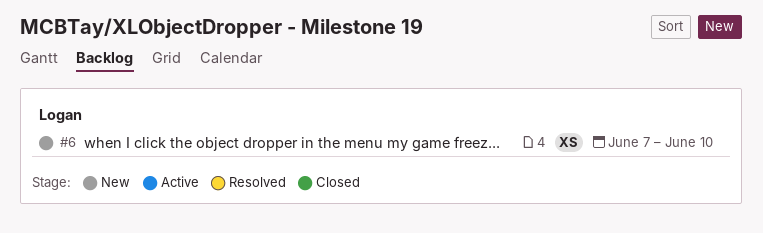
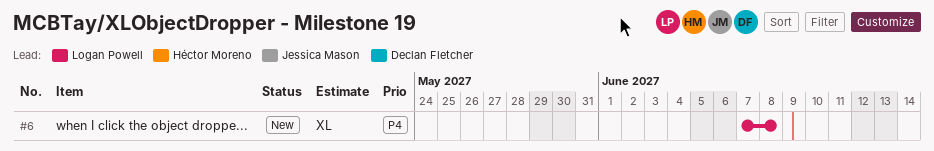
#6, estimate: XS -> XL
#6, due: Jun 10 -> Jun 8

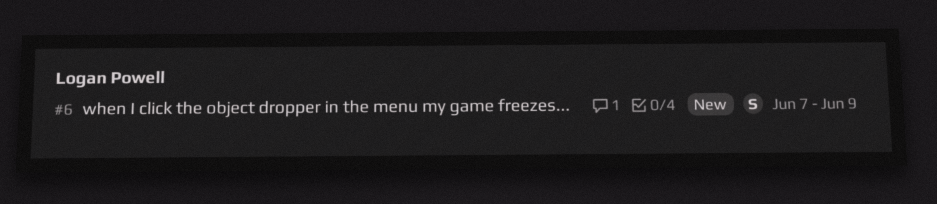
#6, estimate: XL -> S
#6, due: Jun 8 -> Jun 9

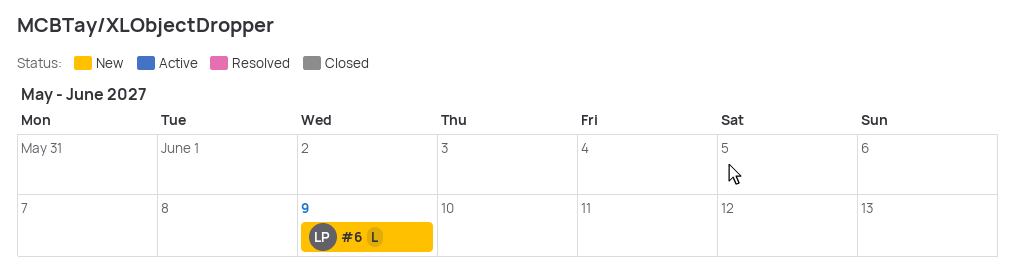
#6, estimate: S -> L
#6, start: Jun 7 -> Jun 9

